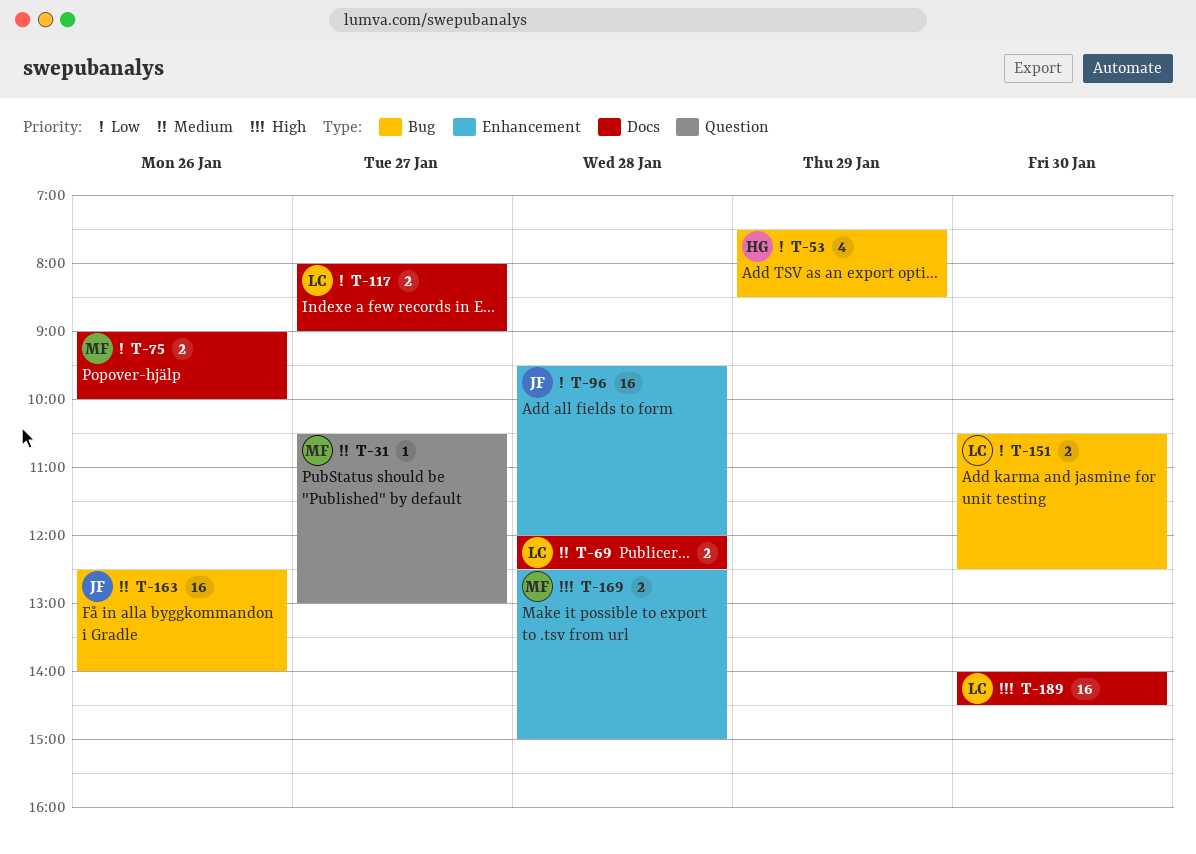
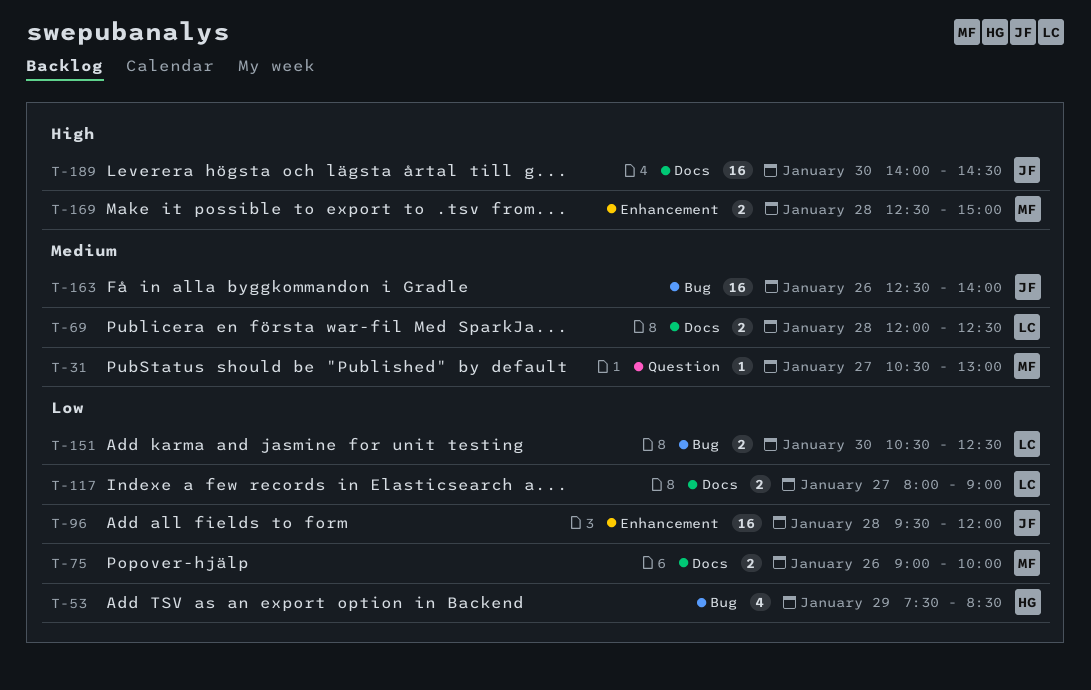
T-189, owner: LC -> JF

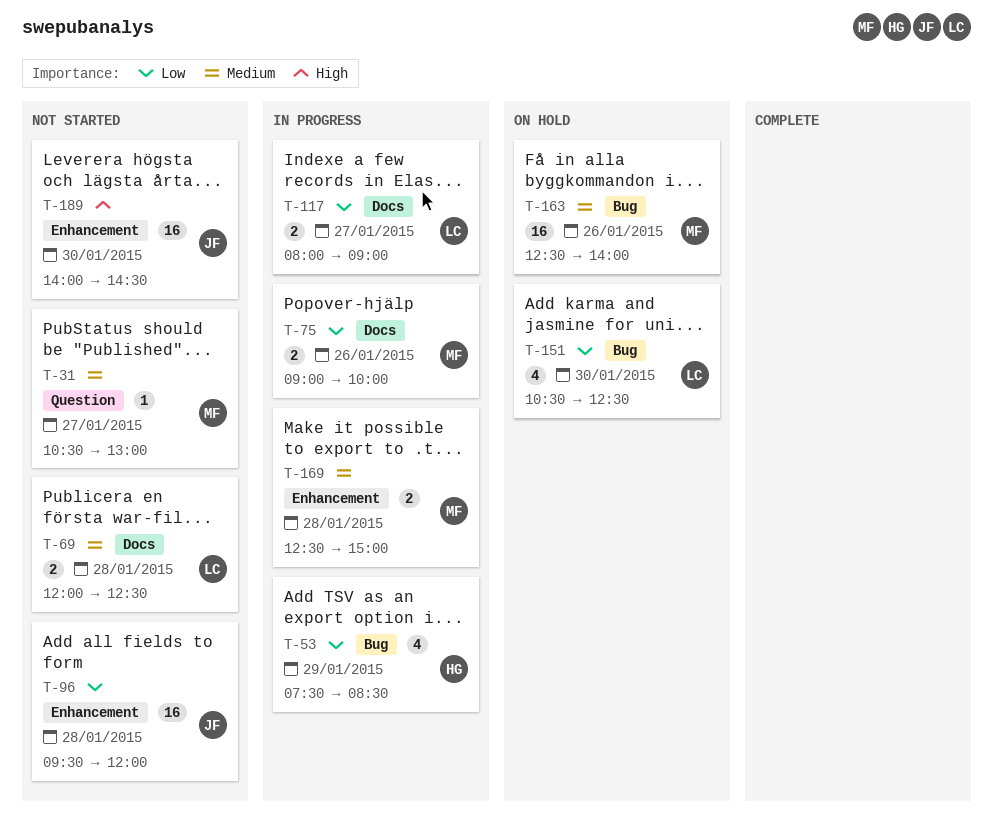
T-151, estimate: 2 -> 4
T-163, owner: JF -> MF
T-169, priority: High -> Medium
T-189, label: Docs -> Enhancement

